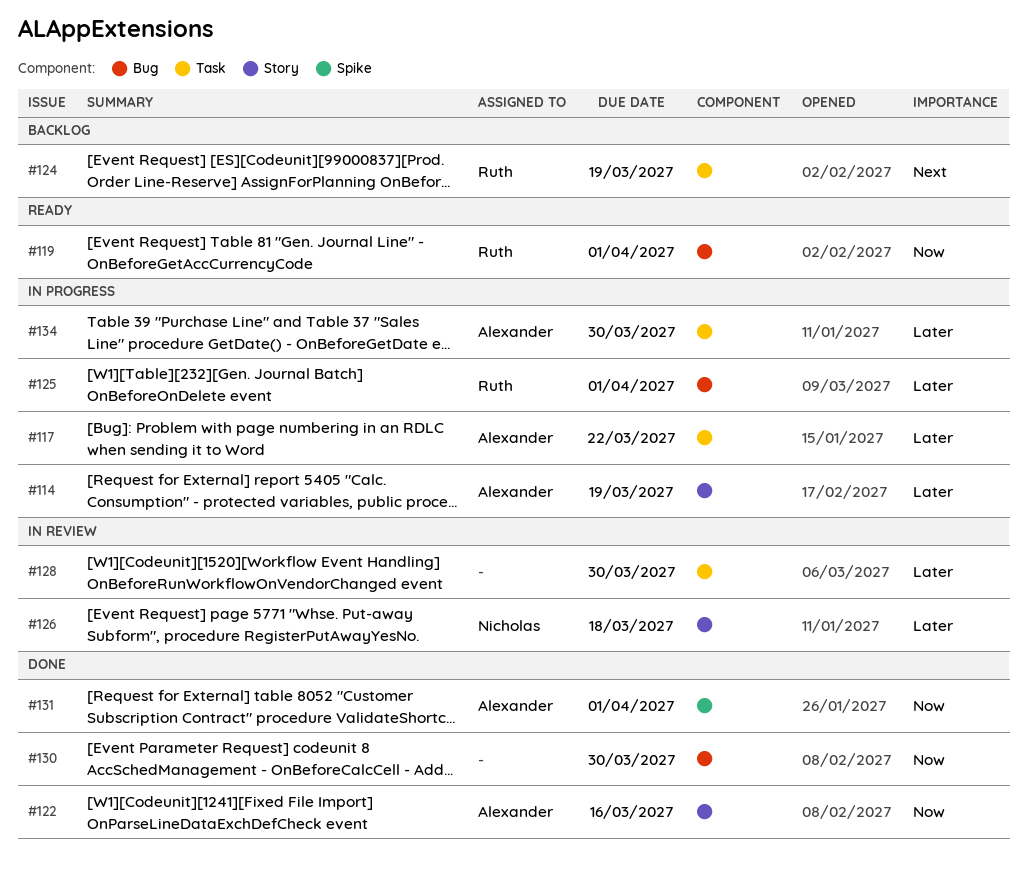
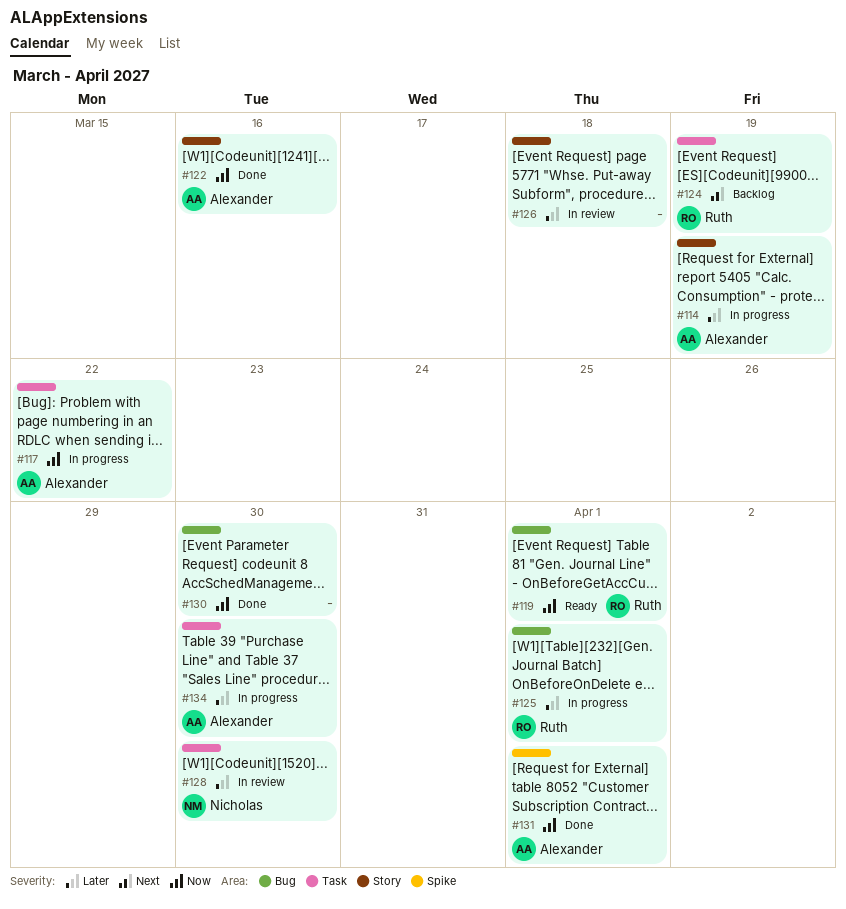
#117, priority: Later -> Now
#126, owner: Nicholas -> none
#128, owner: none -> Nicholas

